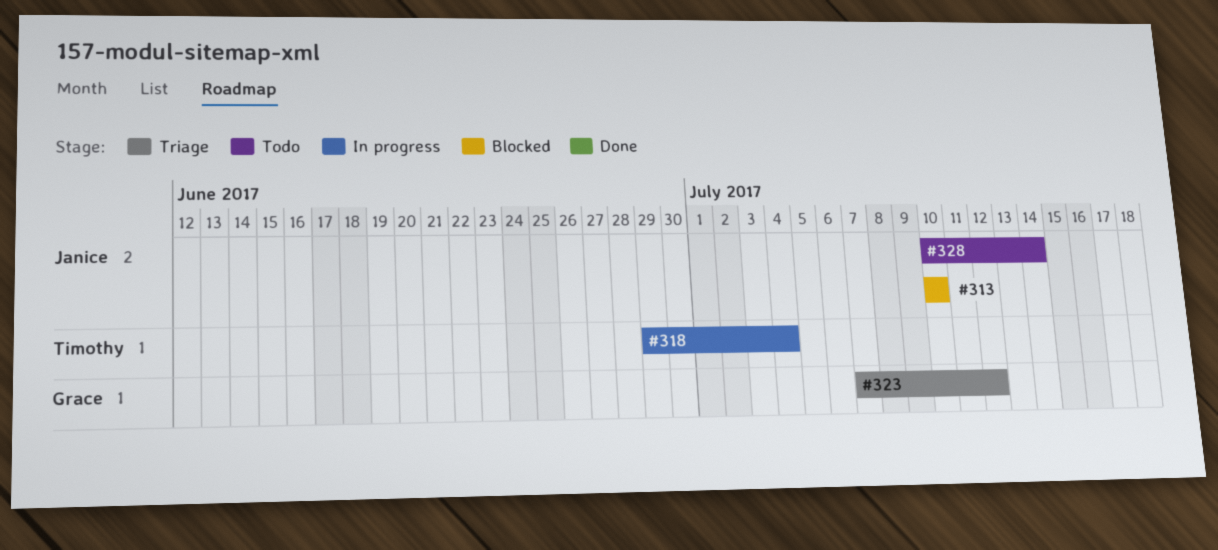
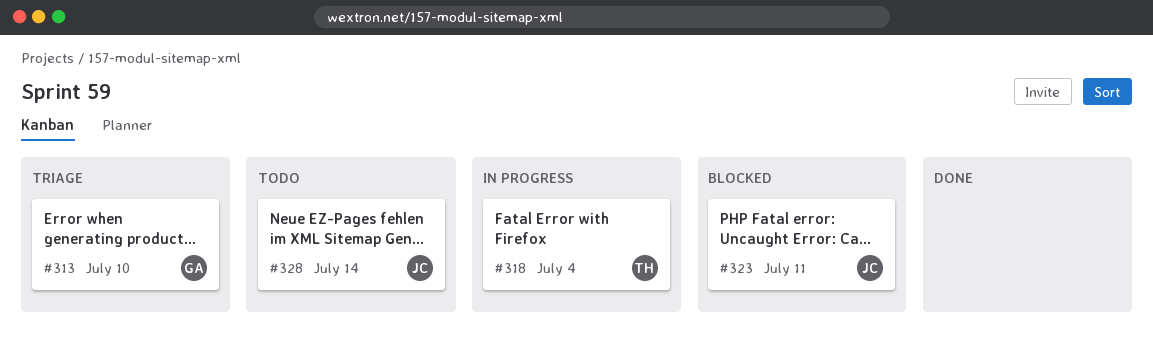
#313, status: Blocked -> Triage
#313, owner: Janice -> Grace
#323, status: Triage -> Blocked
#323, owner: Grace -> Janice
#323, due: Jul 12 -> Jul 11

